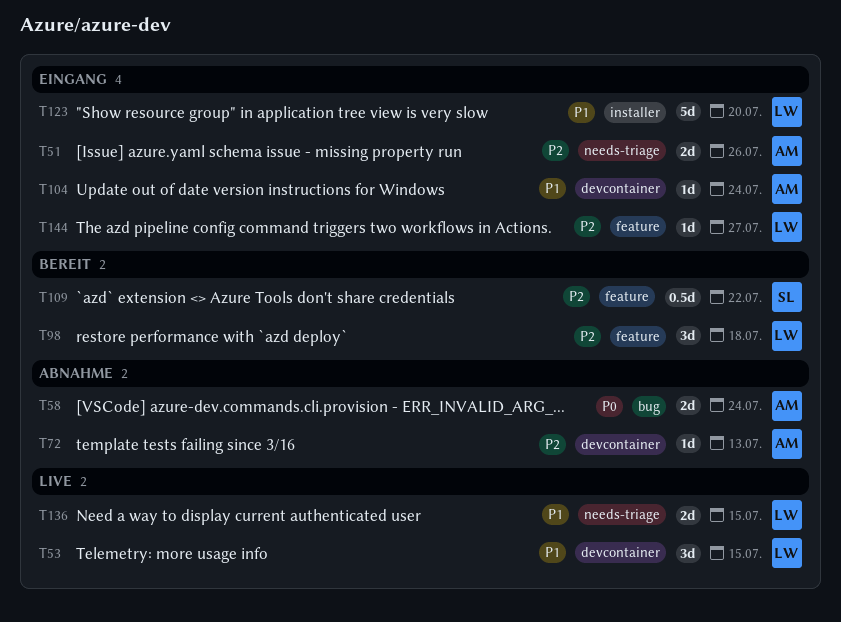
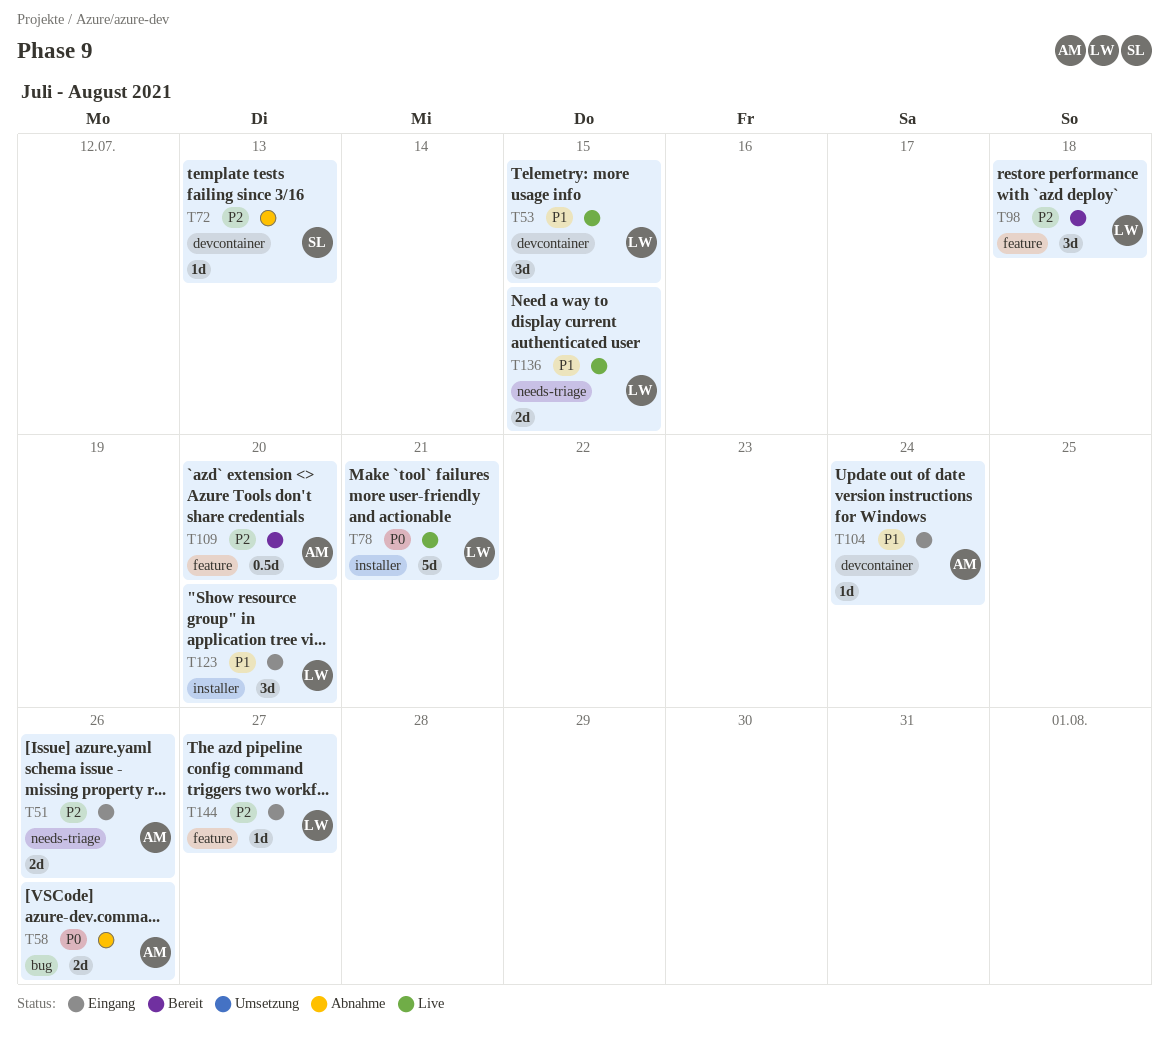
T58, due: Jul 24 -> Jul 26
T72, owner: AM -> SL
T78: none -> present
T109, owner: SL -> AM
T109, due: Jul 22 -> Jul 20
T123, estimate: 5d -> 3d

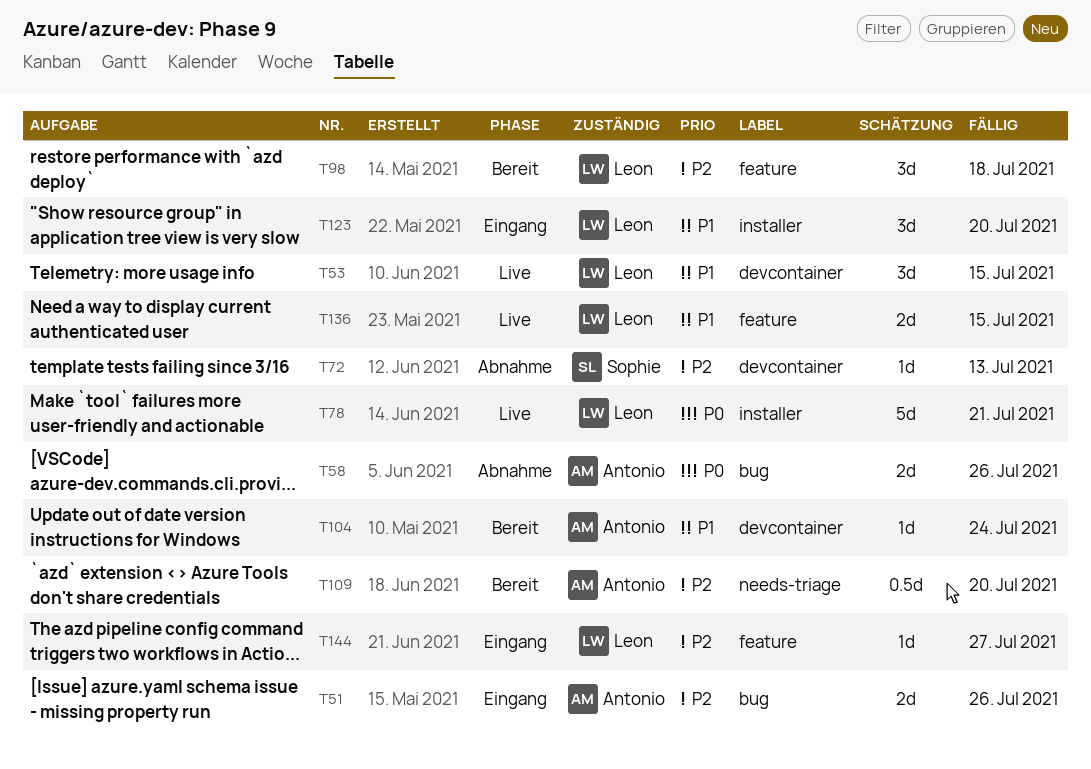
T51, label: needs-triage -> bug
T104, status: Eingang -> Bereit
T109, label: feature -> needs-triage
T136, label: needs-triage -> feature

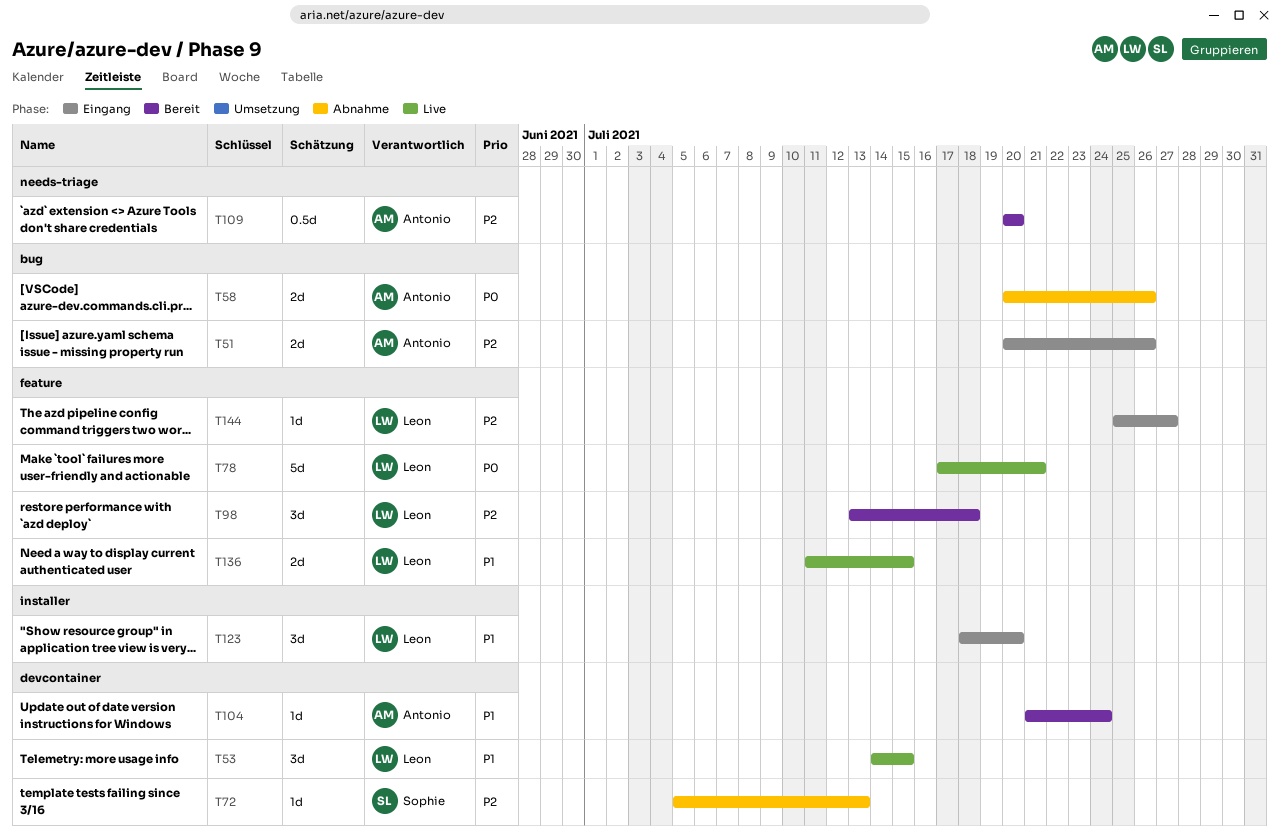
T78, label: installer -> feature

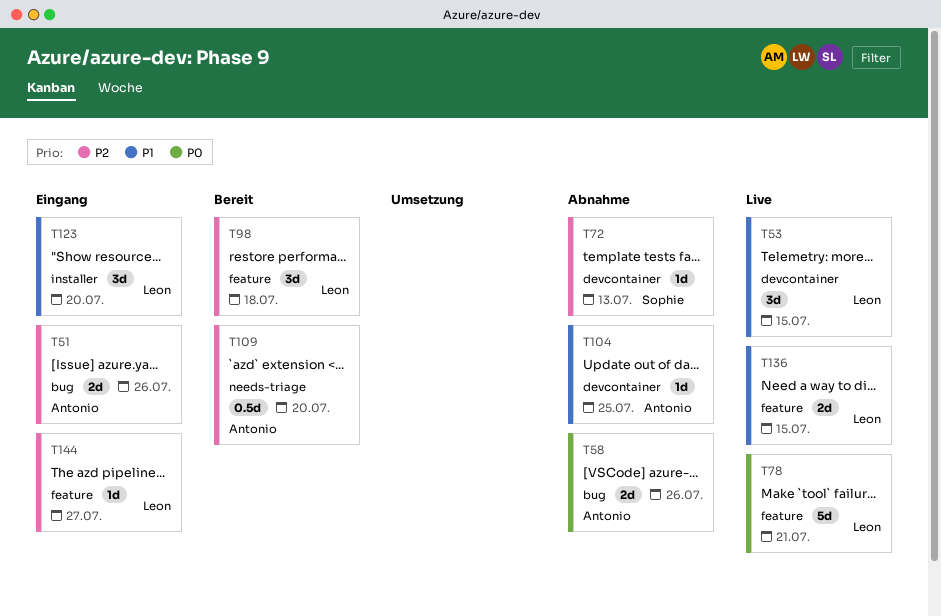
T104, status: Bereit -> Abnahme
T104, due: Jul 24 -> Jul 25

